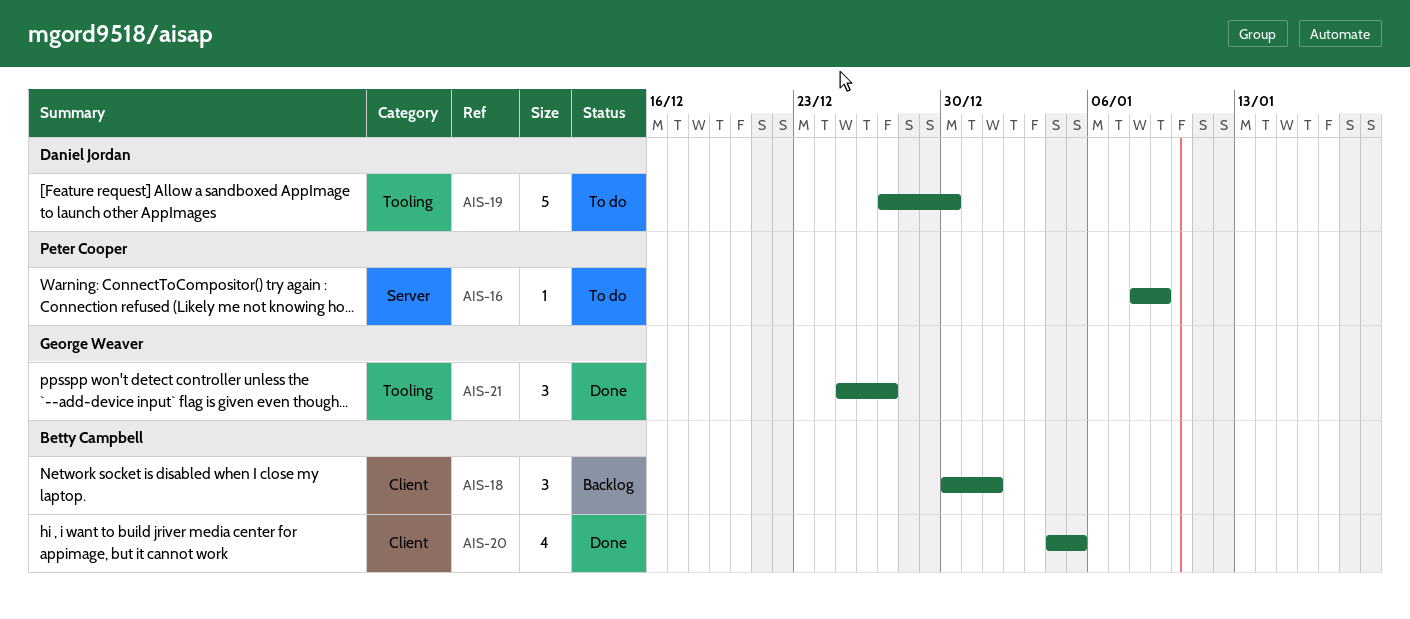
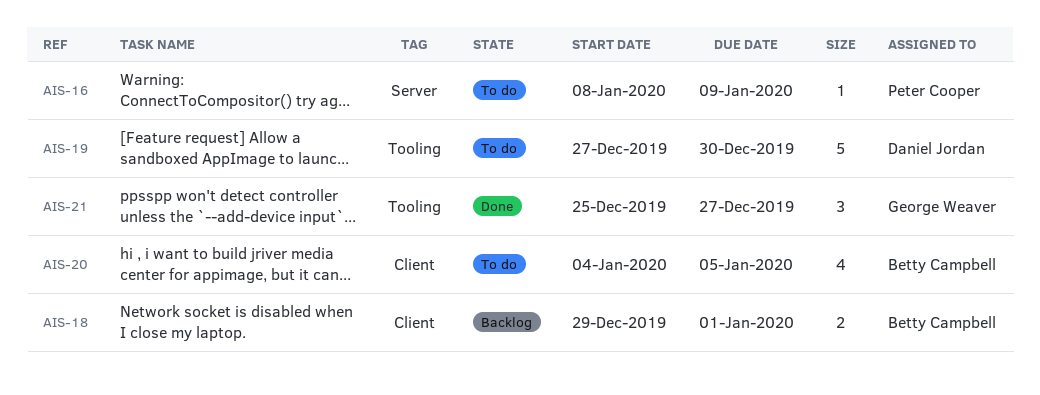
AIS-18, estimate: 3 -> 2
AIS-18, start: Dec 30 -> Dec 29
AIS-20, status: Done -> To do

